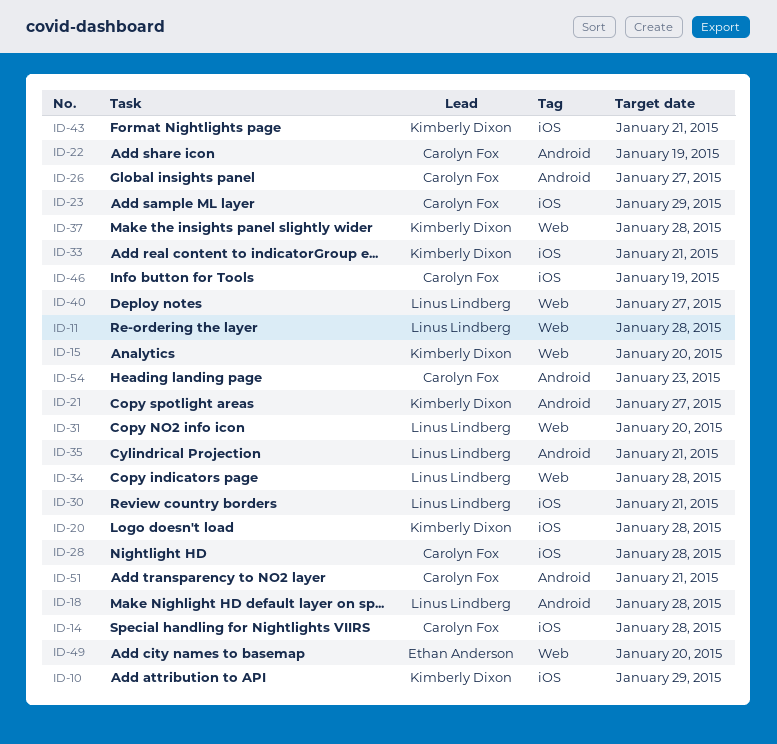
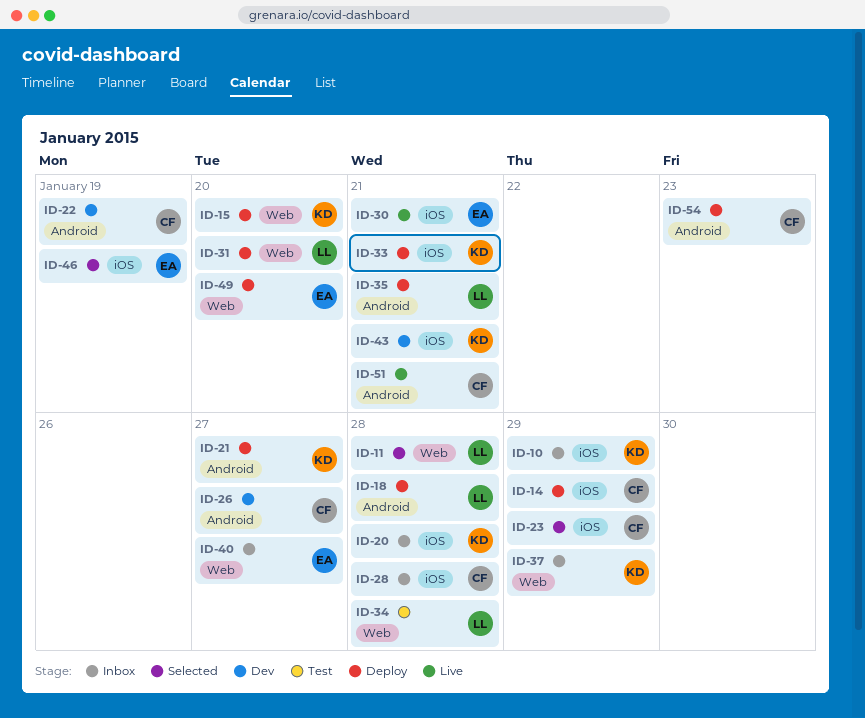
ID-14, due: Jan 28 -> Jan 29
ID-30, owner: Linus Lindberg -> Ethan Anderson
ID-37, due: Jan 28 -> Jan 29
ID-40, owner: Linus Lindberg -> Ethan Anderson
ID-46, owner: Carolyn Fox -> Ethan Anderson

